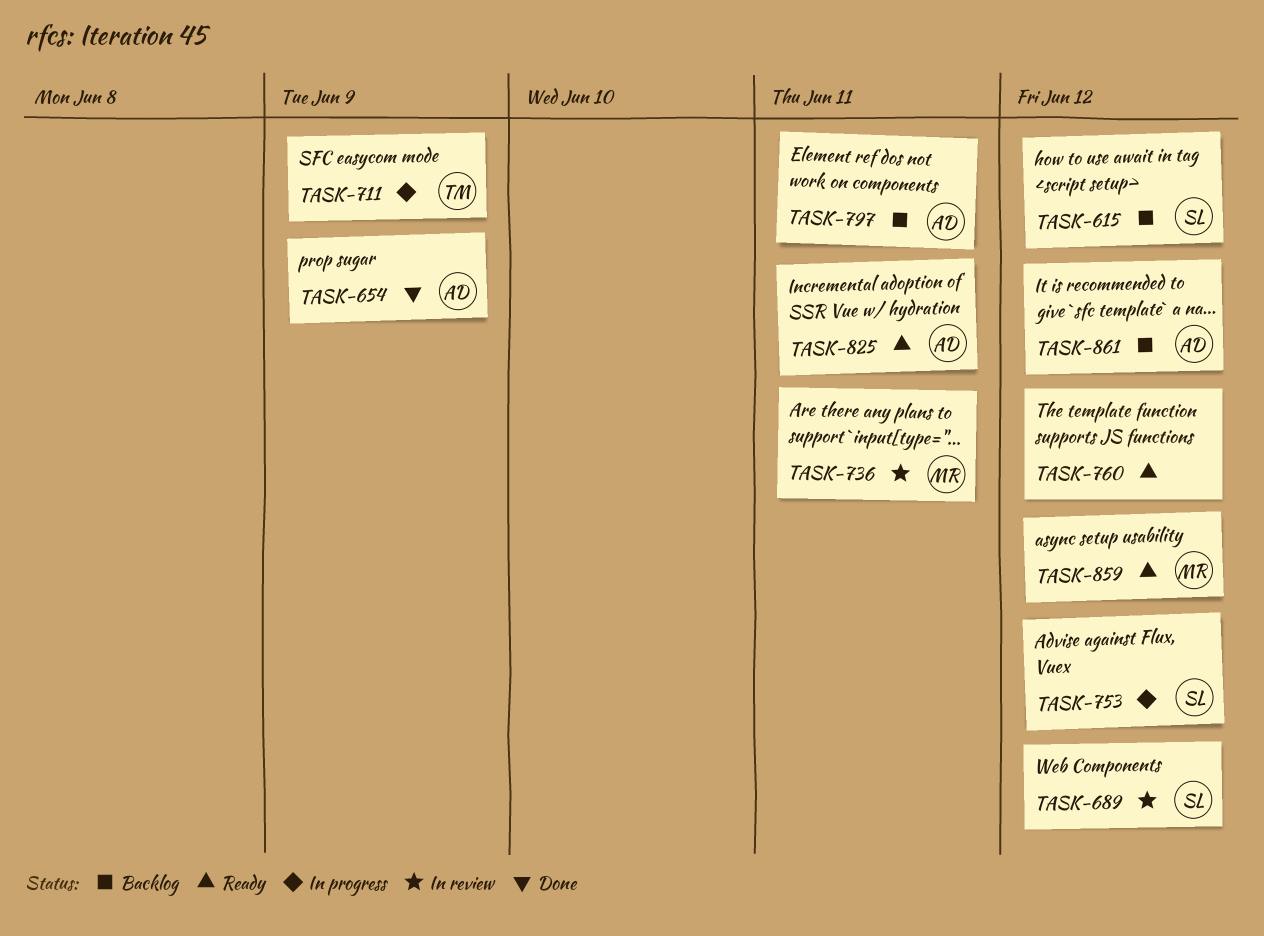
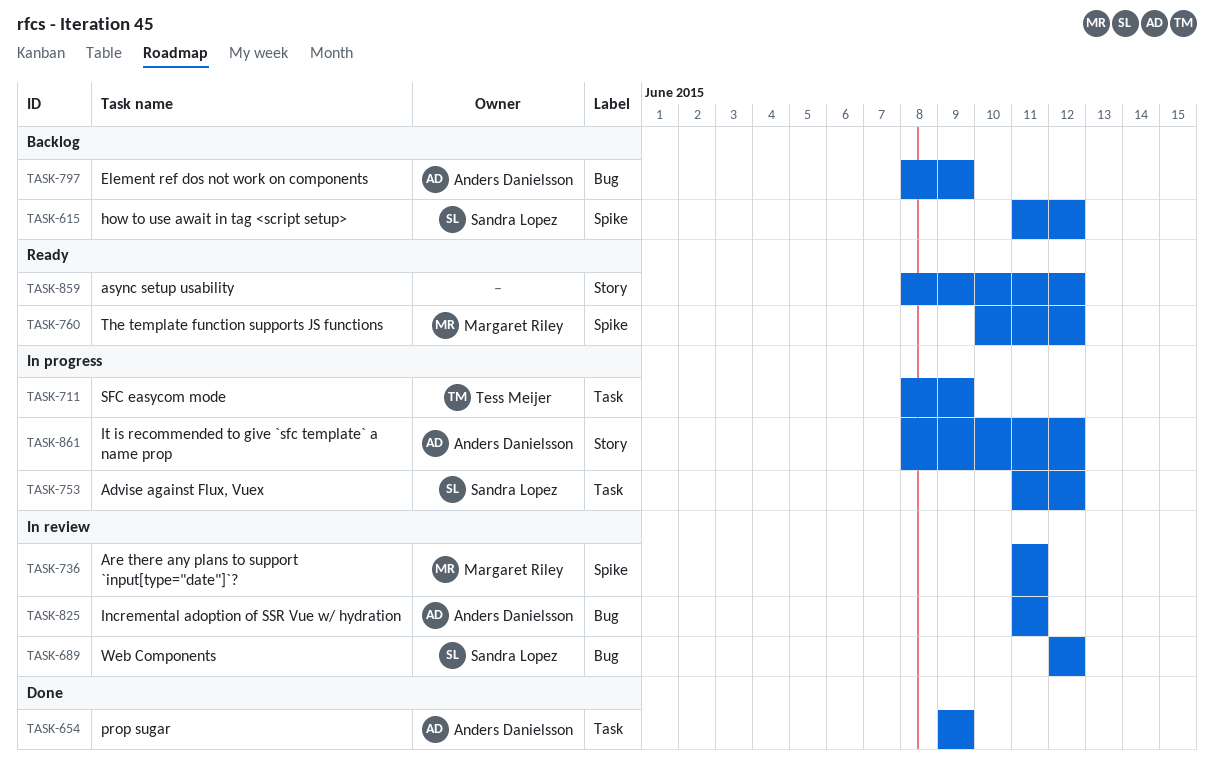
TASK-760, owner: none -> Margaret Riley
TASK-797, due: Jun 11 -> Jun 9
TASK-825, status: Ready -> In review
TASK-859, owner: Margaret Riley -> none
TASK-861, status: Backlog -> In progress

